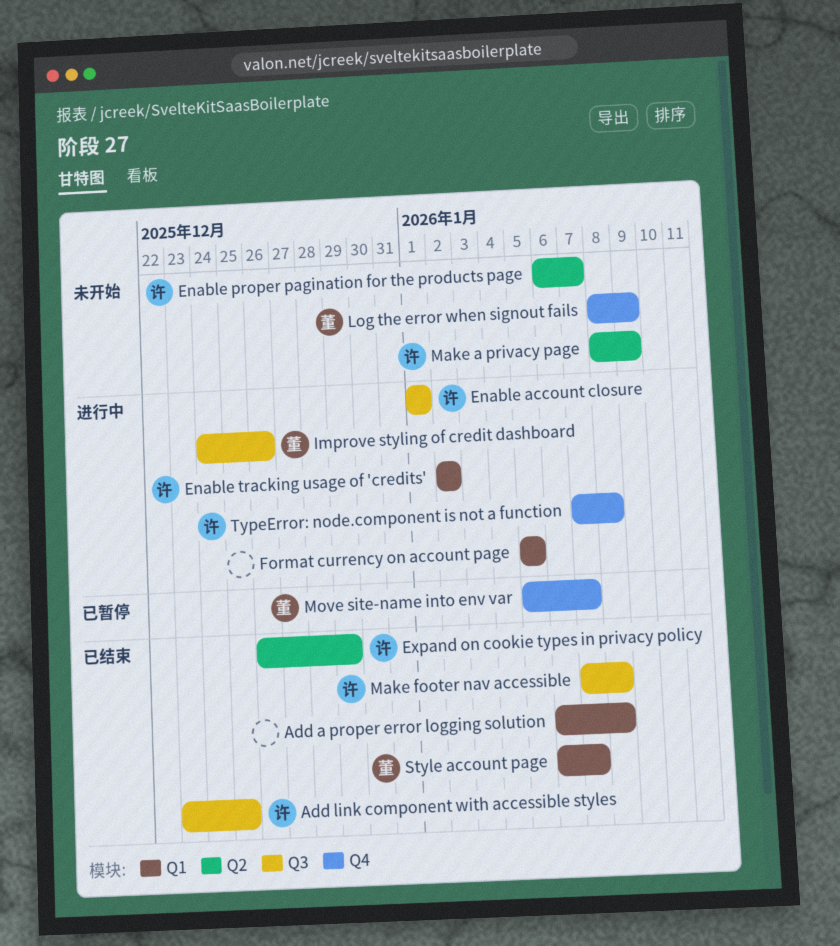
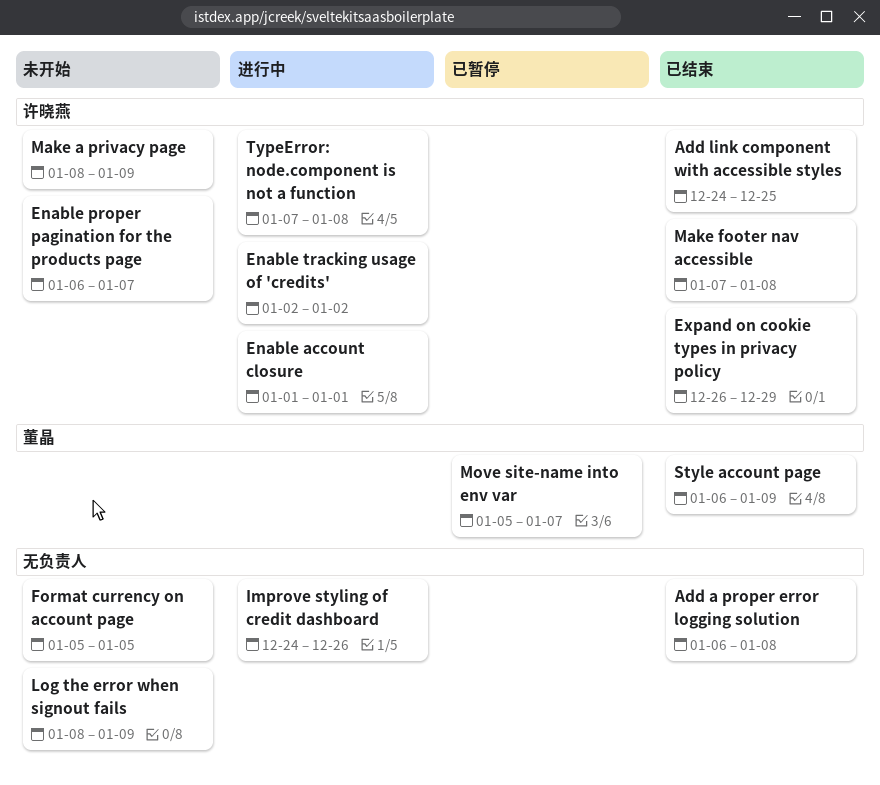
Add link component with accessible styles, start: Dec 23 -> Dec 24
Format currency on account page, status: 进行中 -> 未开始
Improve styling of credit dashboard, owner: 董晶 -> none
Log the error when signout fails, owner: 董晶 -> none
Style account page, due: Jan 7 -> Jan 9

